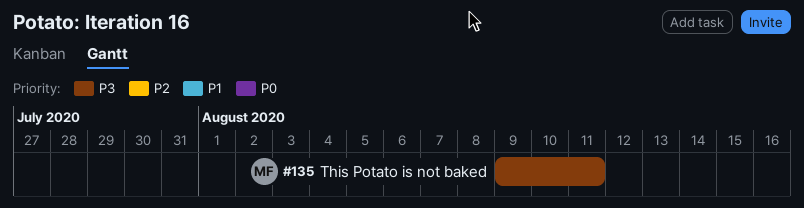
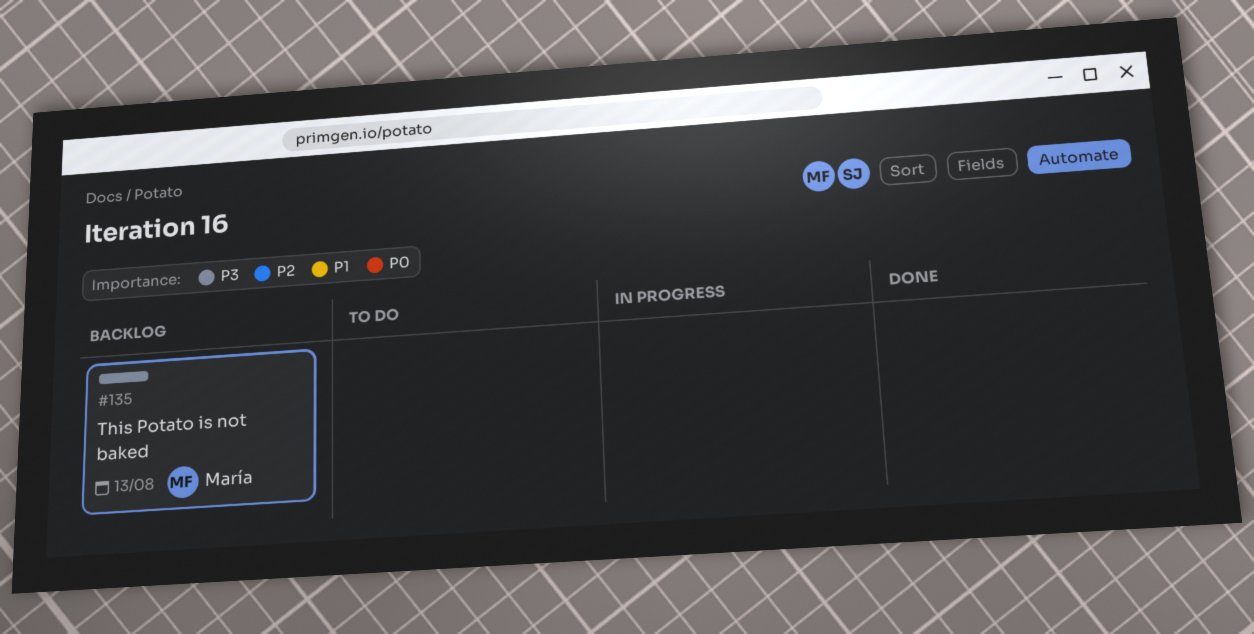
#135, due: Aug 11 -> Aug 13

